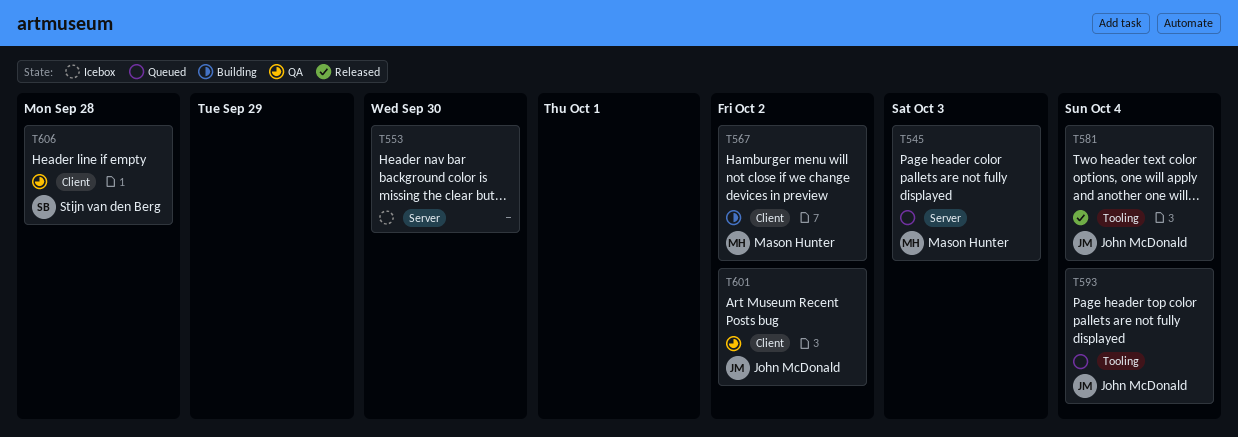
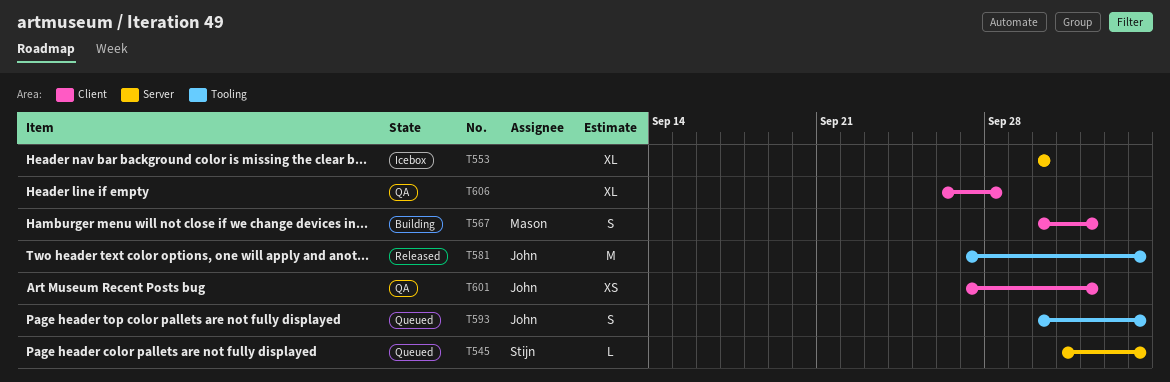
T545, owner: Mason Hunter -> Stijn van den Berg
T545, due: Oct 3 -> Oct 4
T606, owner: Stijn van den Berg -> none

